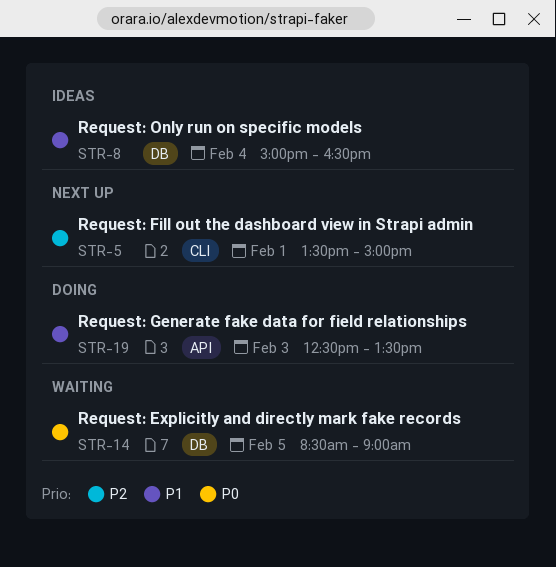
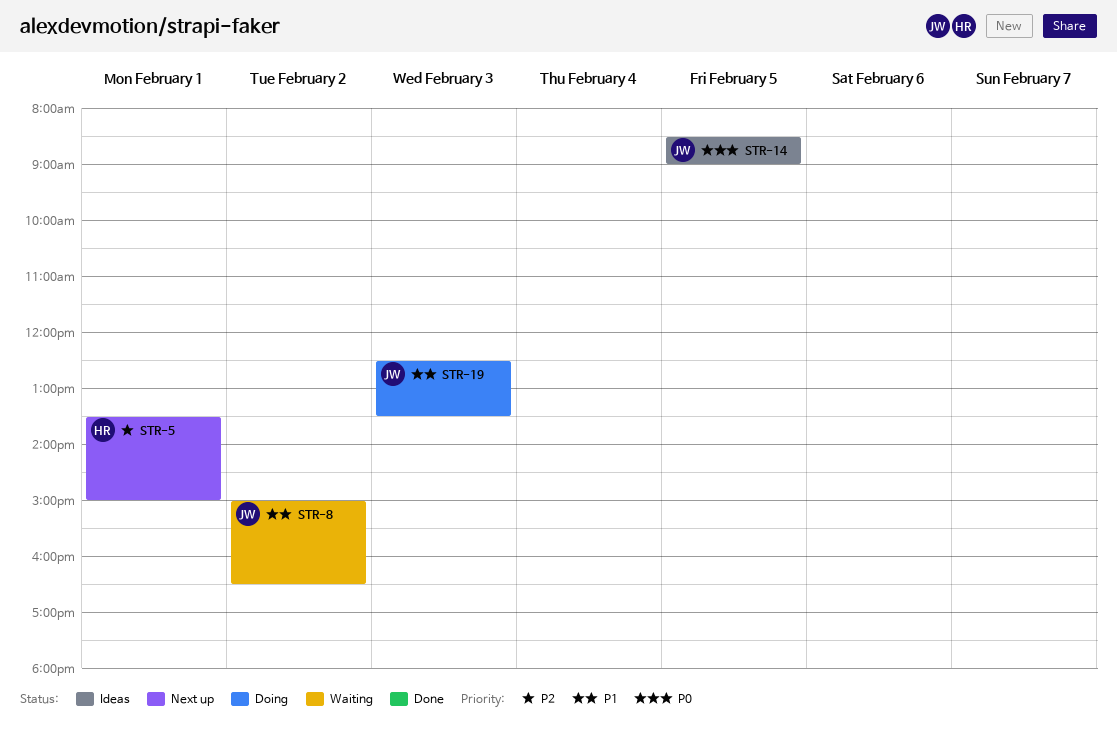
STR-8, status: Ideas -> Waiting
STR-8, day: Feb 4 -> Feb 2
STR-14, status: Waiting -> Ideas

